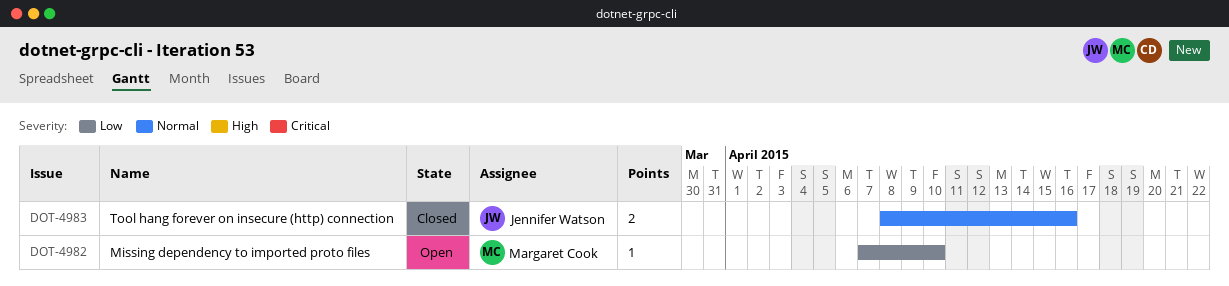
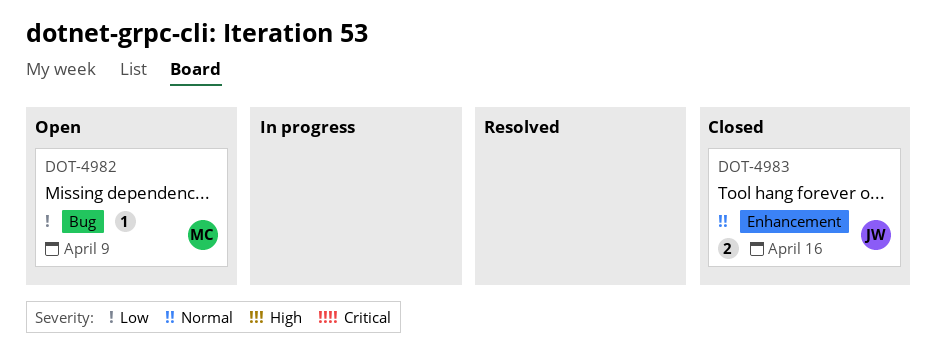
DOT-4982, due: Apr 10 -> Apr 9

